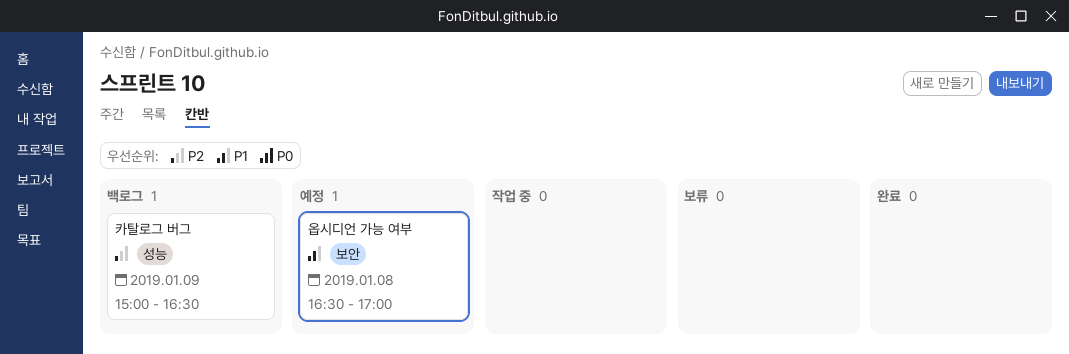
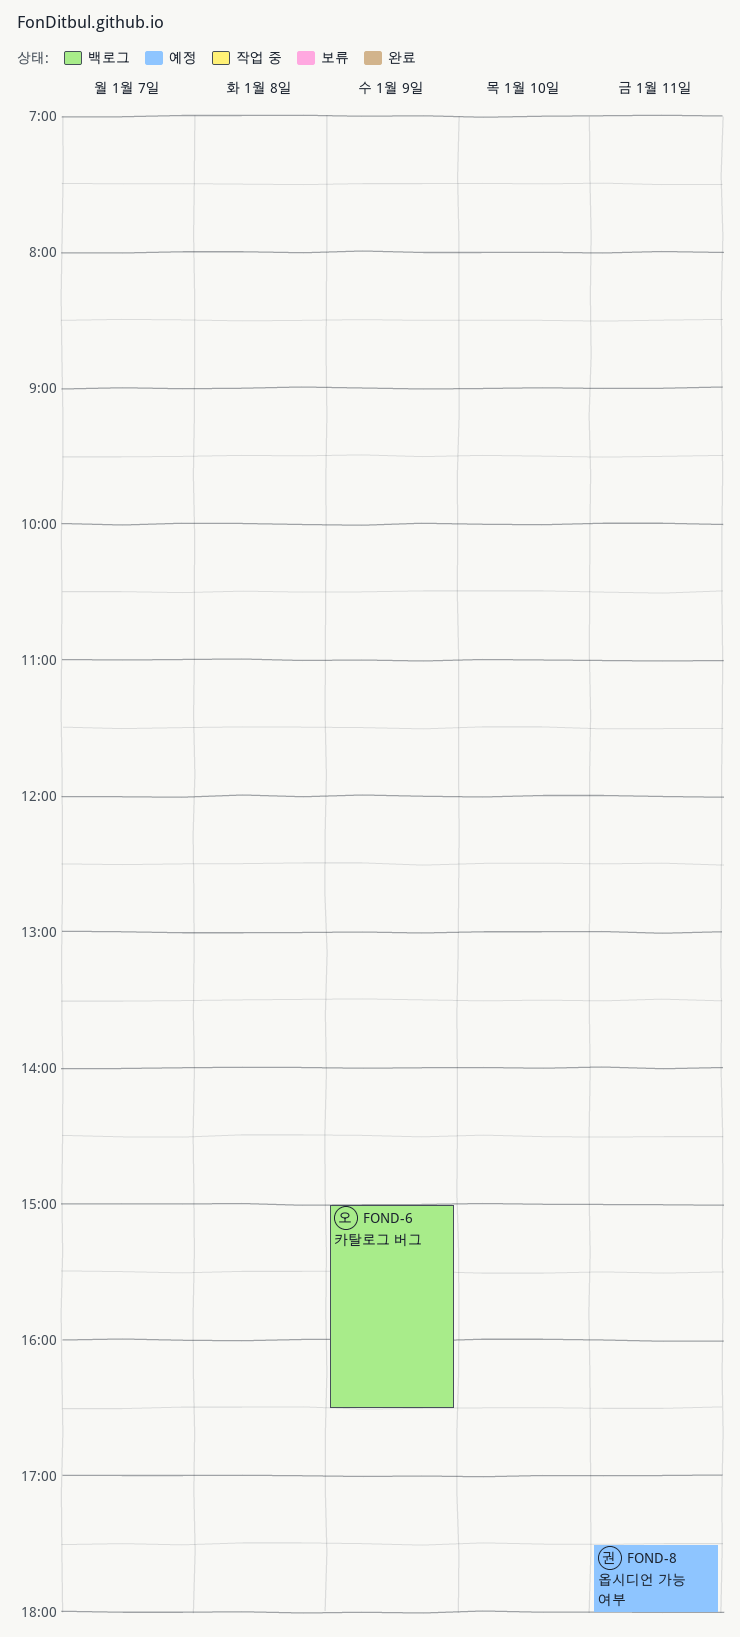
옵시디언 가능 여부, day: Jan 8 -> Jan 11
옵시디언 가능 여부, begins: 16:30 -> 17:30
옵시디언 가능 여부, ends: 17:00 -> 18:00

